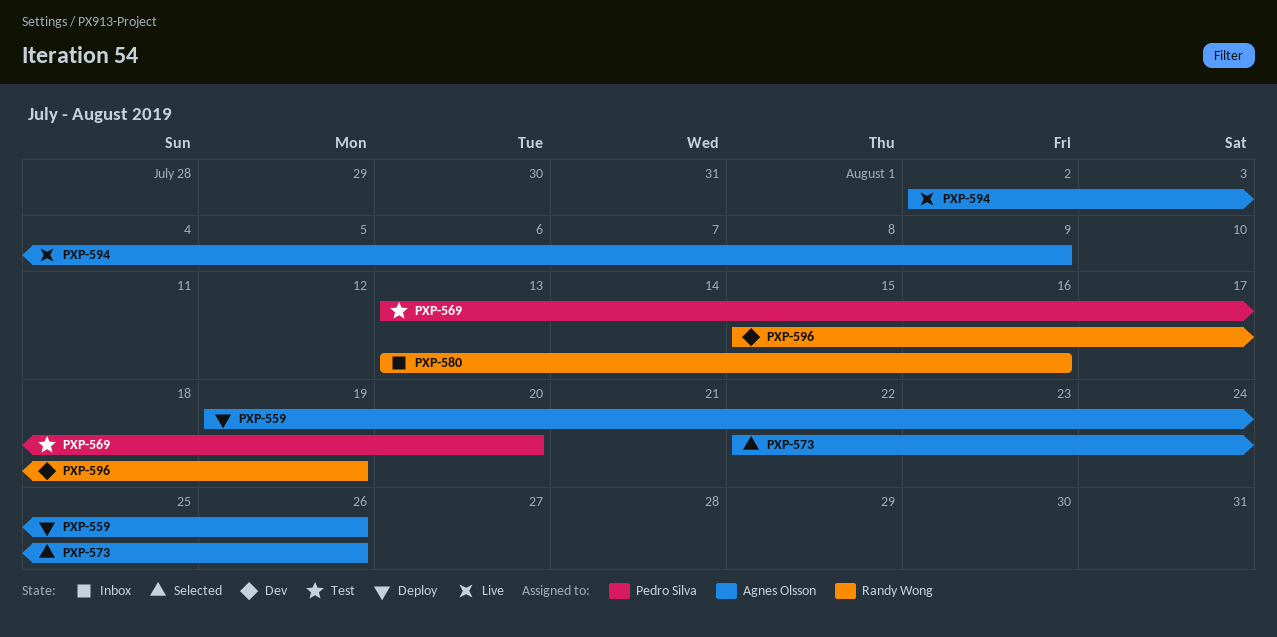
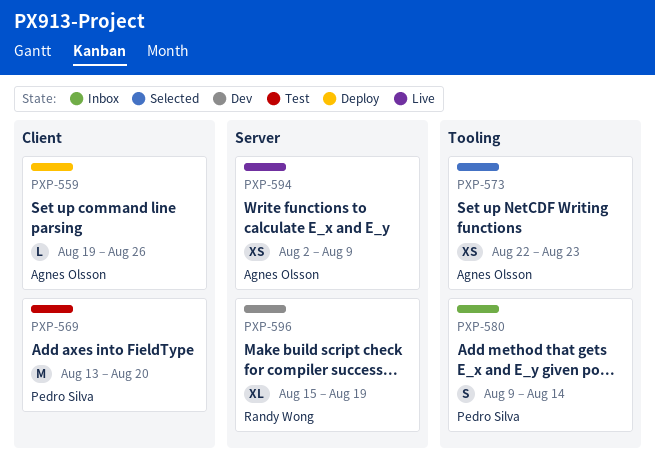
PXP-573, due: Aug 26 -> Aug 23
PXP-580, owner: Randy Wong -> Pedro Silva
PXP-580, start: Aug 13 -> Aug 9
PXP-580, due: Aug 16 -> Aug 14

